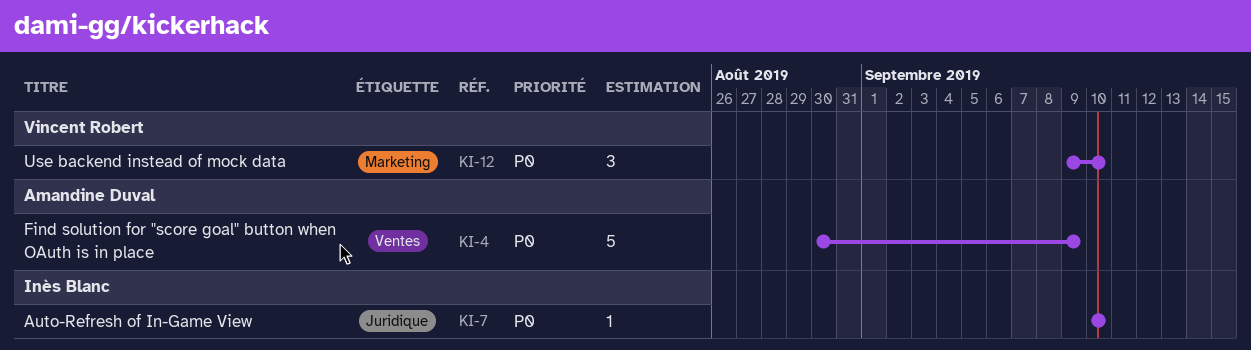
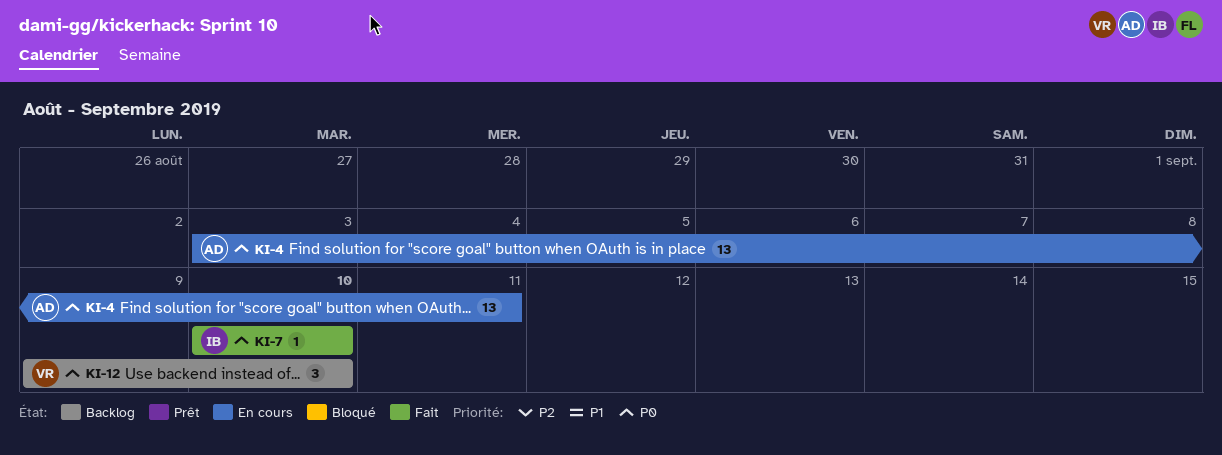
KI-4, estimate: 5 -> 13
KI-4, start: Aug 30 -> Sep 3
KI-4, due: Sep 9 -> Sep 11

